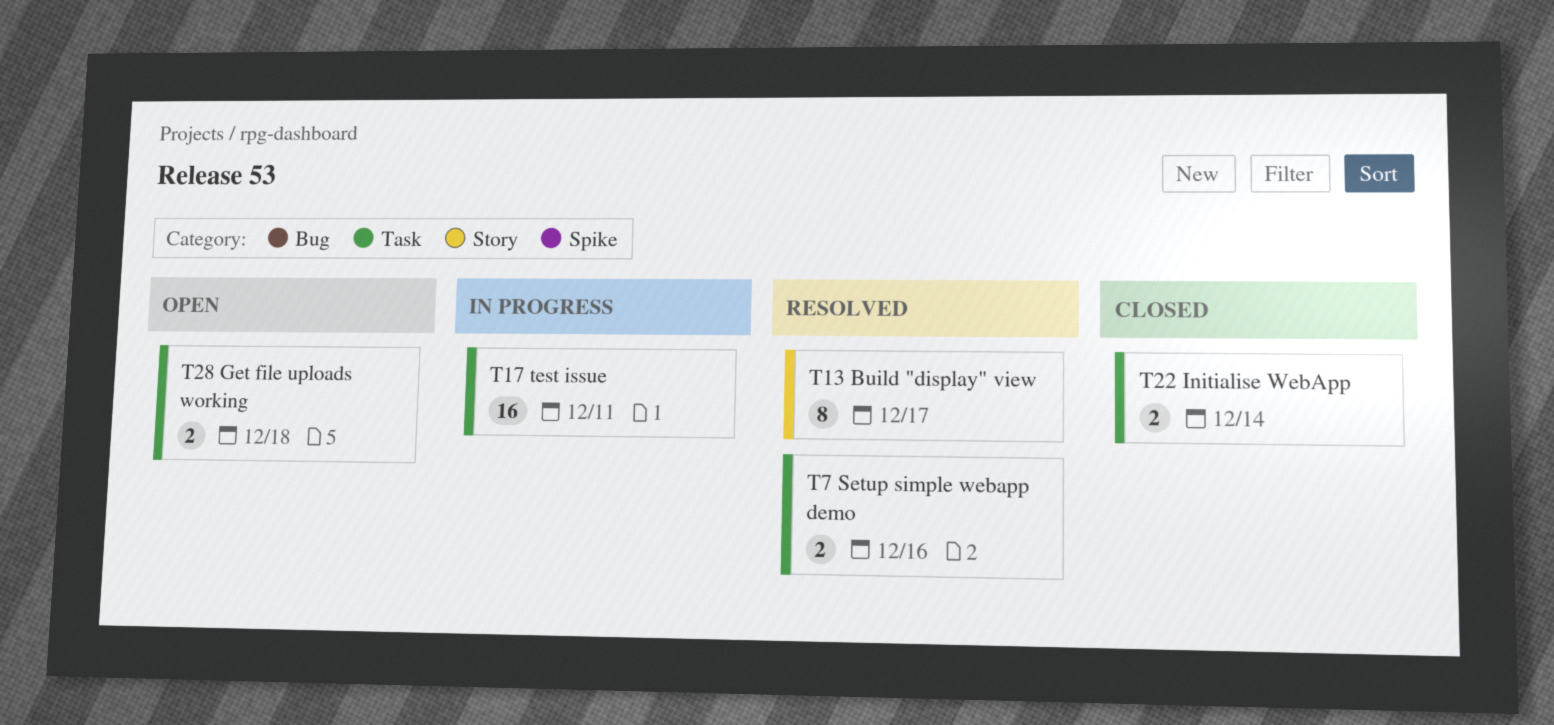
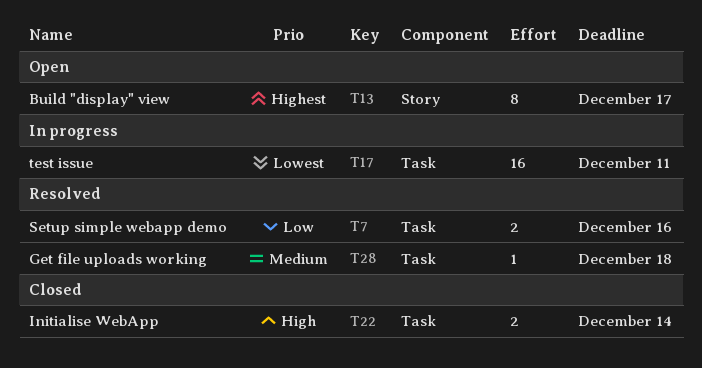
T13, status: Resolved -> Open
T28, status: Open -> Resolved
T28, estimate: 2 -> 1

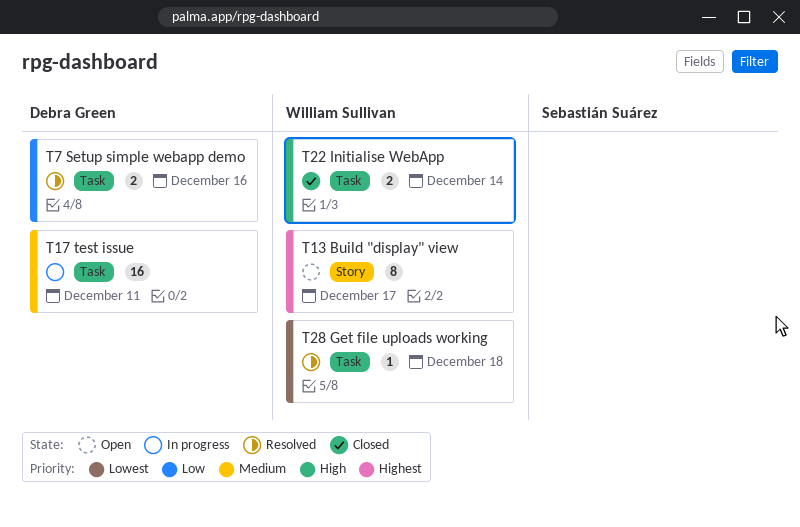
T17, priority: Lowest -> Medium
T28, priority: Medium -> Lowest

